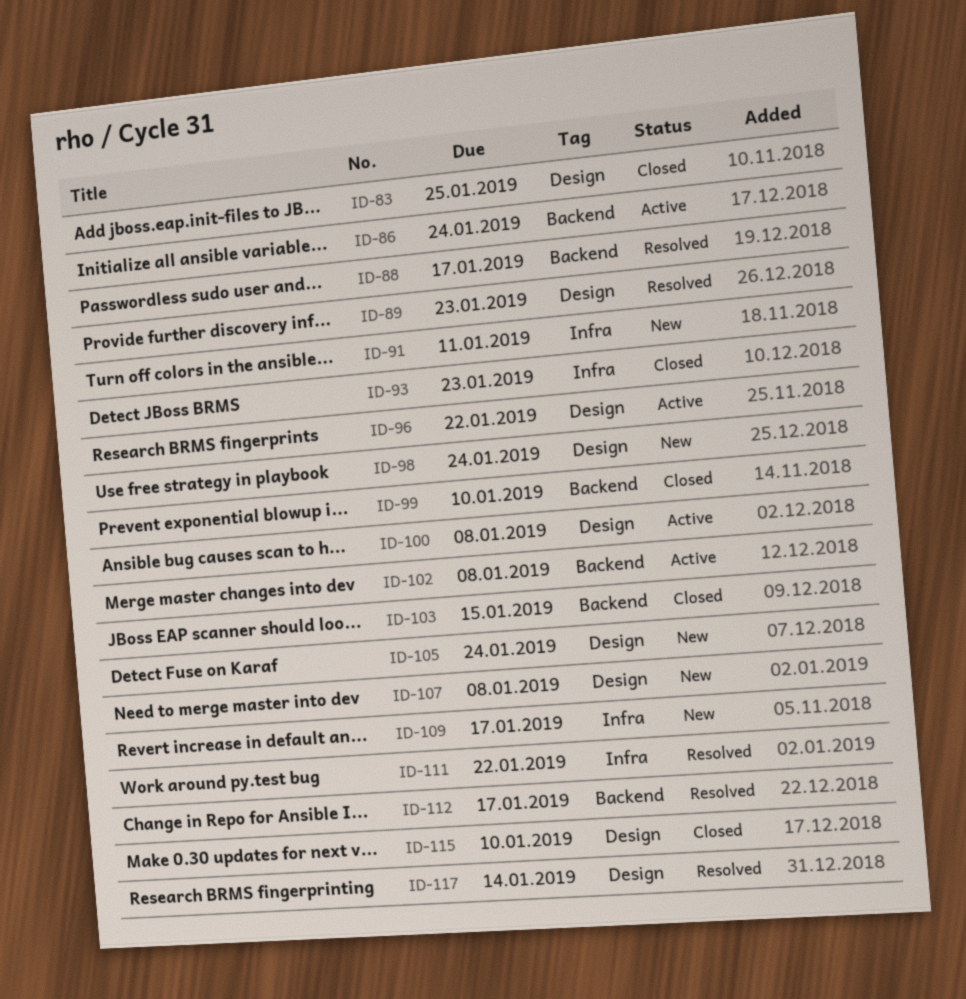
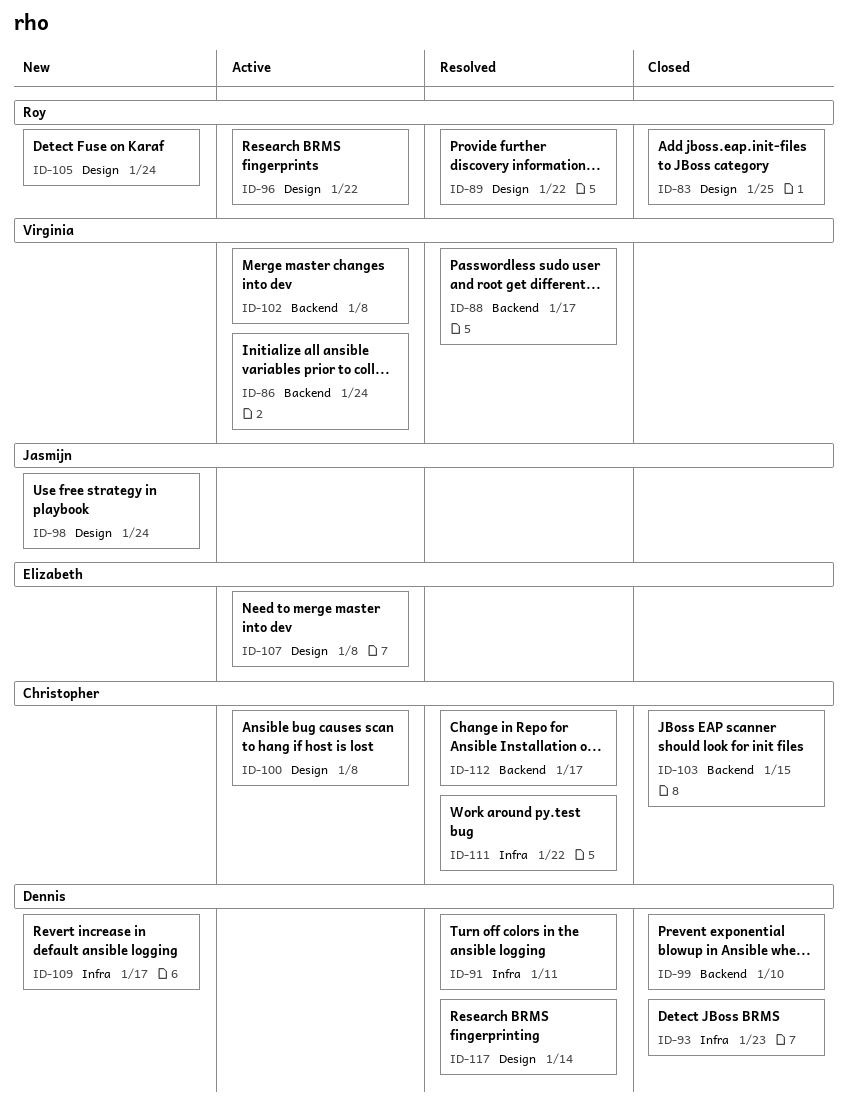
ID-89, due: Jan 23 -> Jan 22
ID-91, status: New -> Resolved
ID-107, status: New -> Active
ID-115: present -> none

